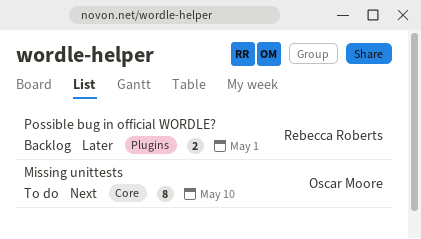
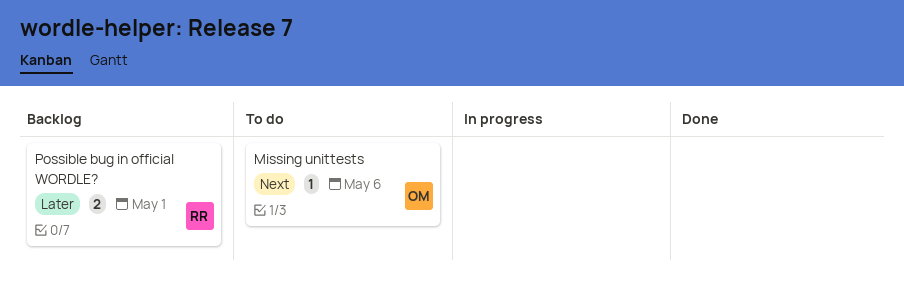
Missing unittests, estimate: 8 -> 1
Missing unittests, due: May 10 -> May 6

